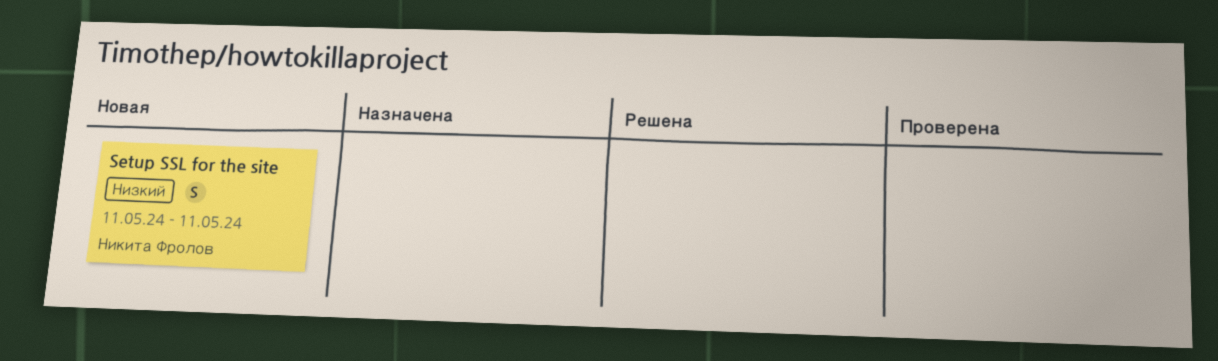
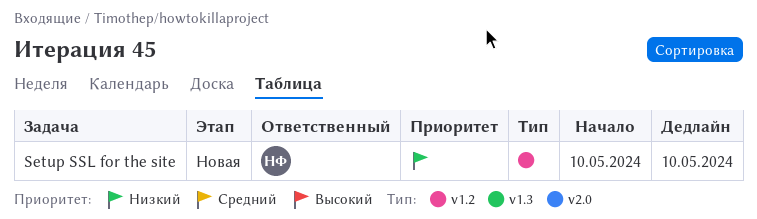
Setup SSL for the site, start: May 11 -> May 10
Setup SSL for the site, due: May 11 -> May 10

